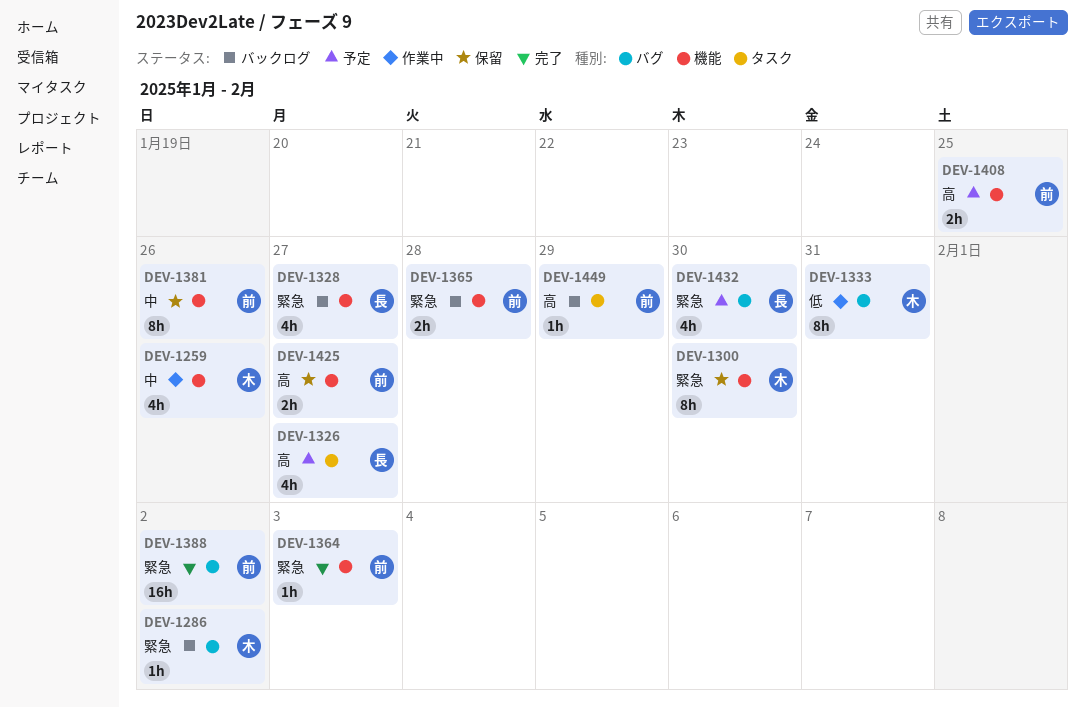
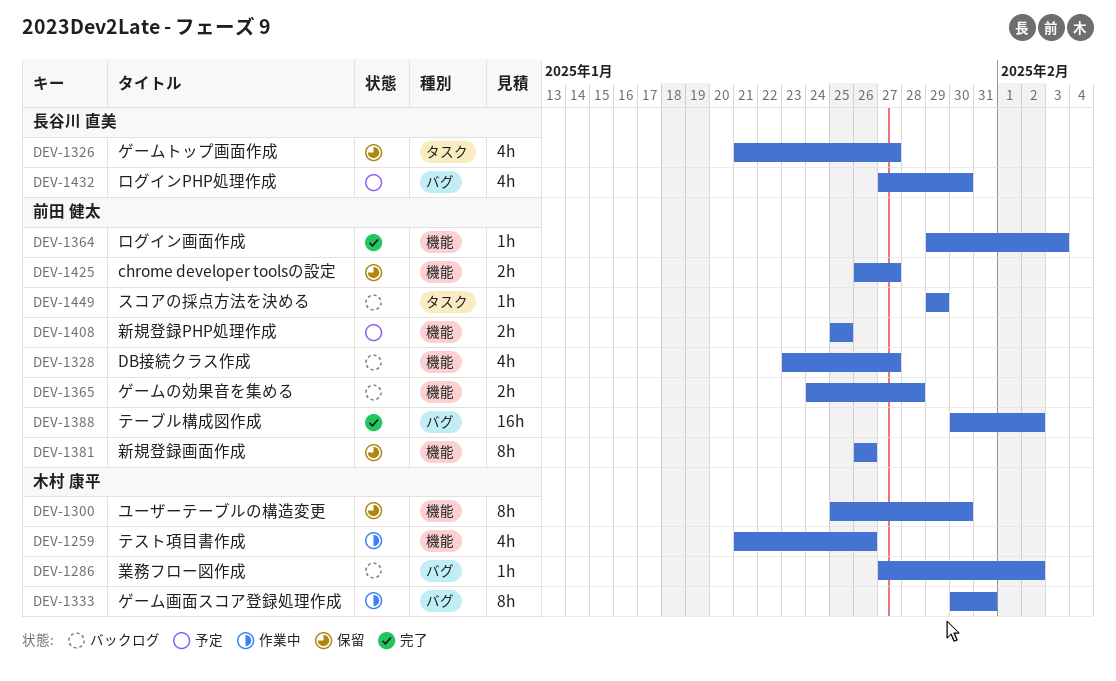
DEV-1326, status: 予定 -> 保留
DEV-1328, owner: 長谷川 直美 -> 前田 健太

